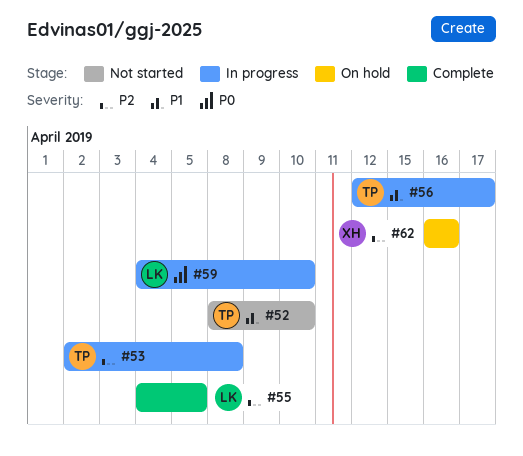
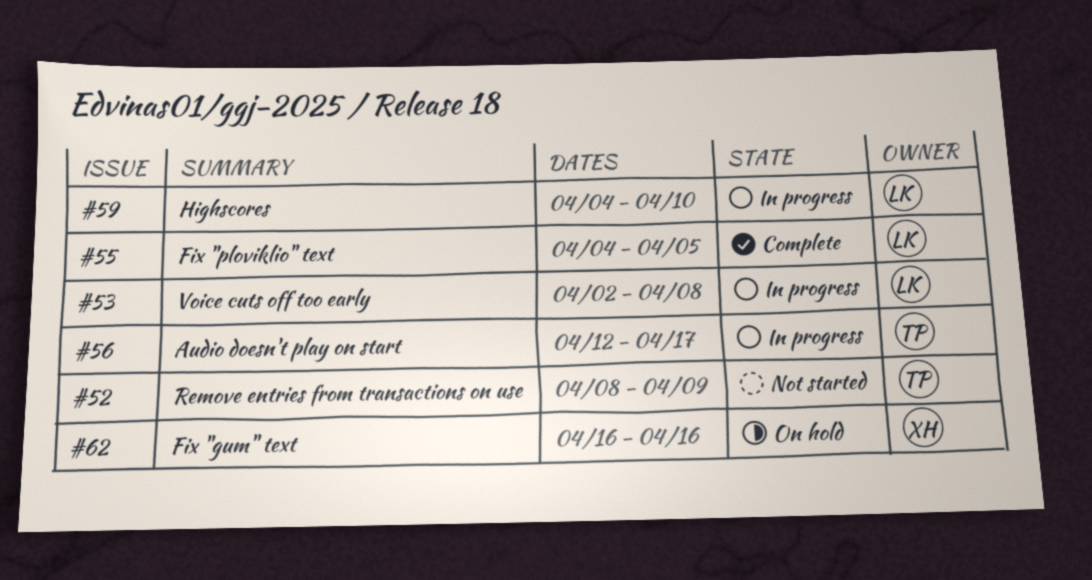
#52, due: Apr 10 -> Apr 9
#53, owner: TP -> LK

